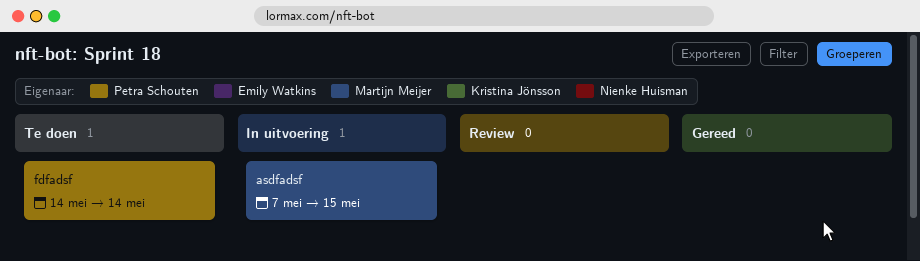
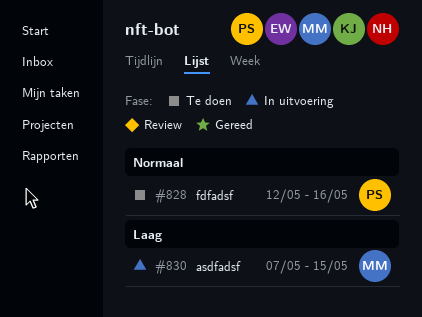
fdfadsf, start: May 14 -> May 12
fdfadsf, due: May 14 -> May 16

